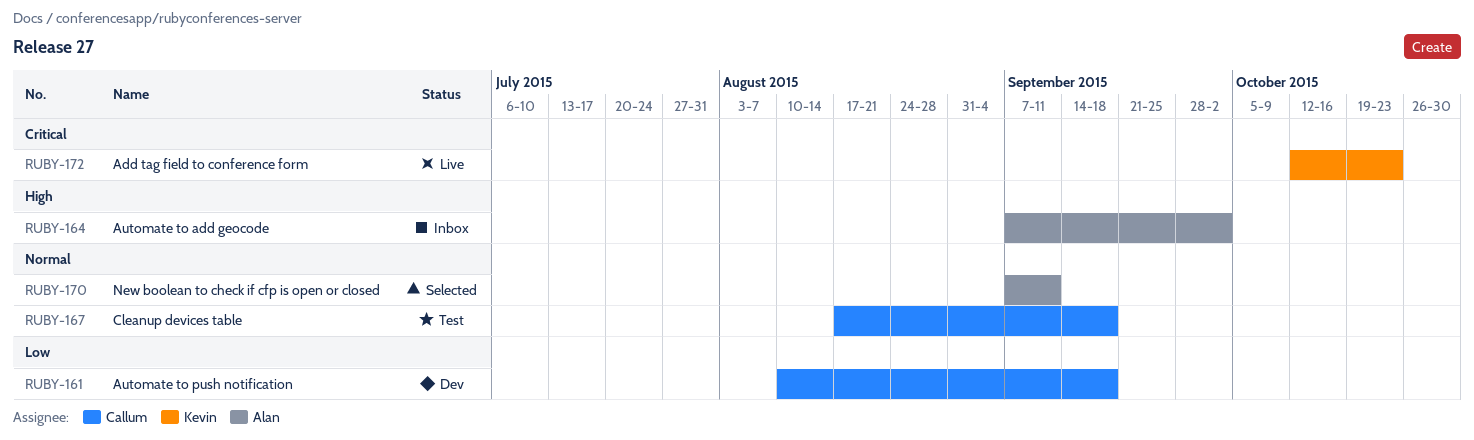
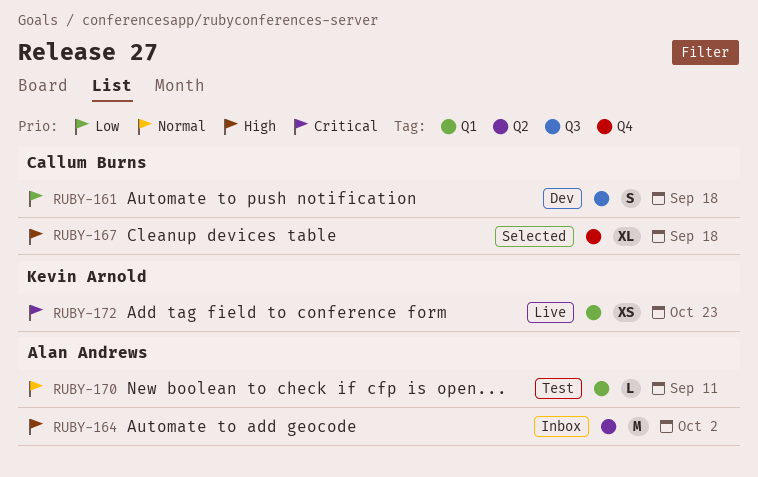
RUBY-167, status: Test -> Selected
RUBY-167, priority: Normal -> High
RUBY-170, status: Selected -> Test

